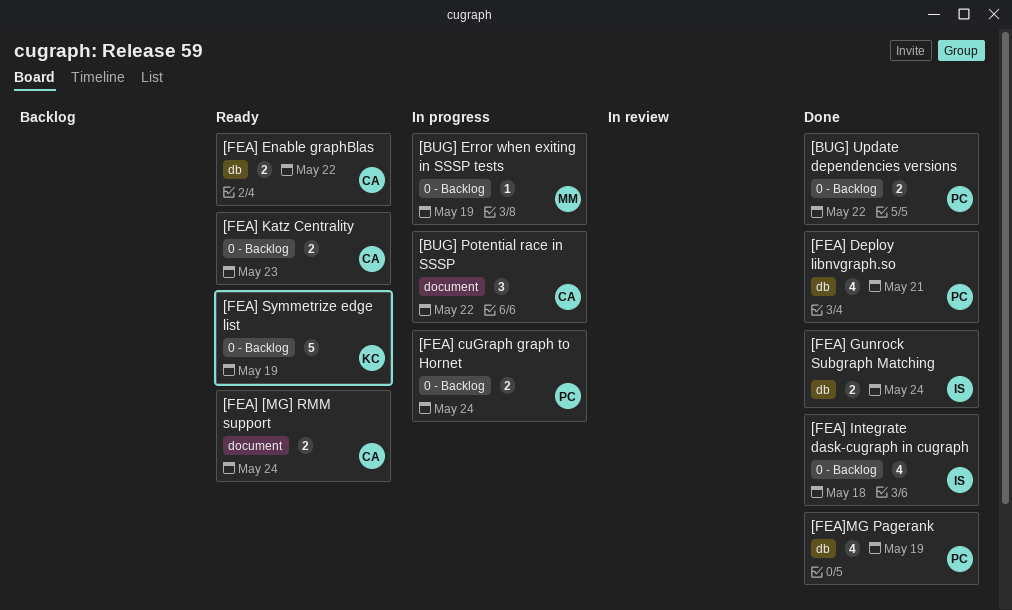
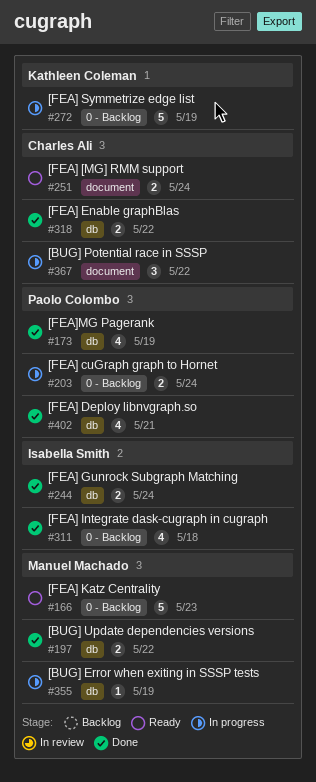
[BUG] Error when exiting in SSSP tests, label: 0 - Backlog -> db
[BUG] Update dependencies versions, owner: Paolo Colombo -> Manuel Machado
[BUG] Update dependencies versions, label: 0 - Backlog -> db
[FEA] Enable graphBlas, status: Ready -> Done
[FEA] Katz Centrality, owner: Charles Ali -> Manuel Machado
[FEA] Katz Centrality, estimate: 2 -> 5
[FEA] Symmetrize edge list, status: Ready -> In progress

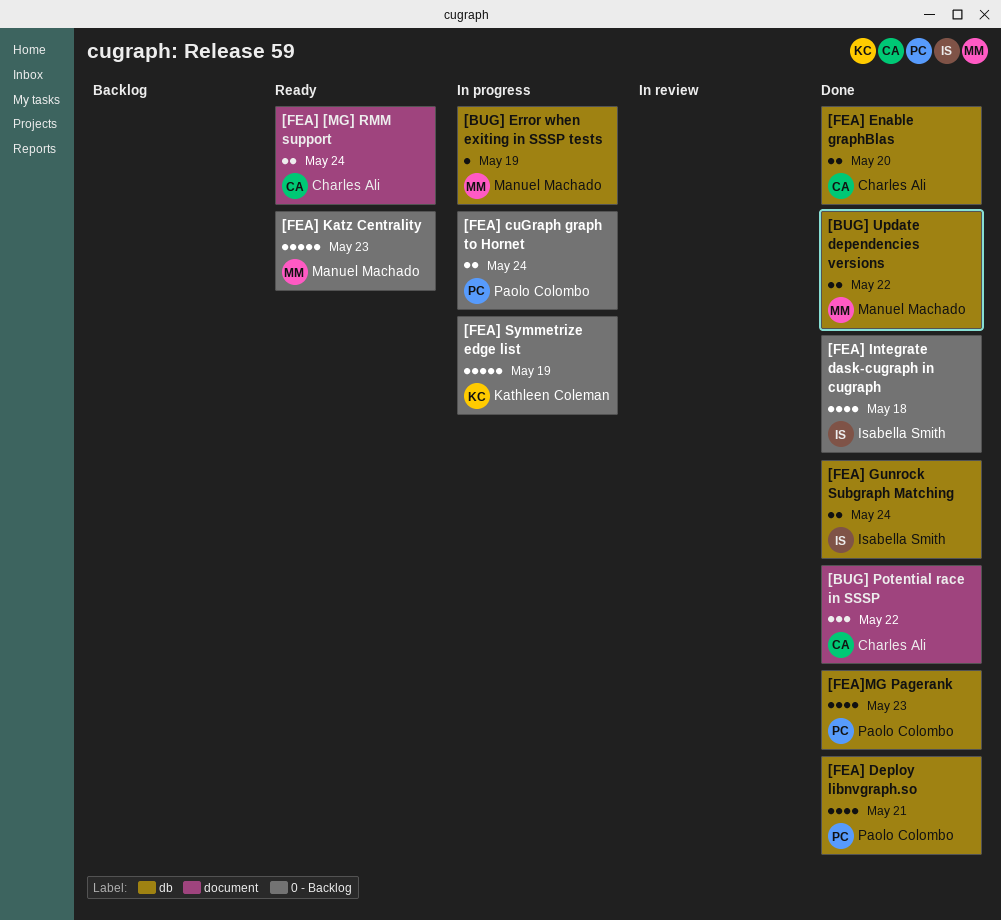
[BUG] Potential race in SSSP, status: In progress -> Done
[FEA] Enable graphBlas, due: May 22 -> May 20
[FEA]MG Pagerank, due: May 19 -> May 23

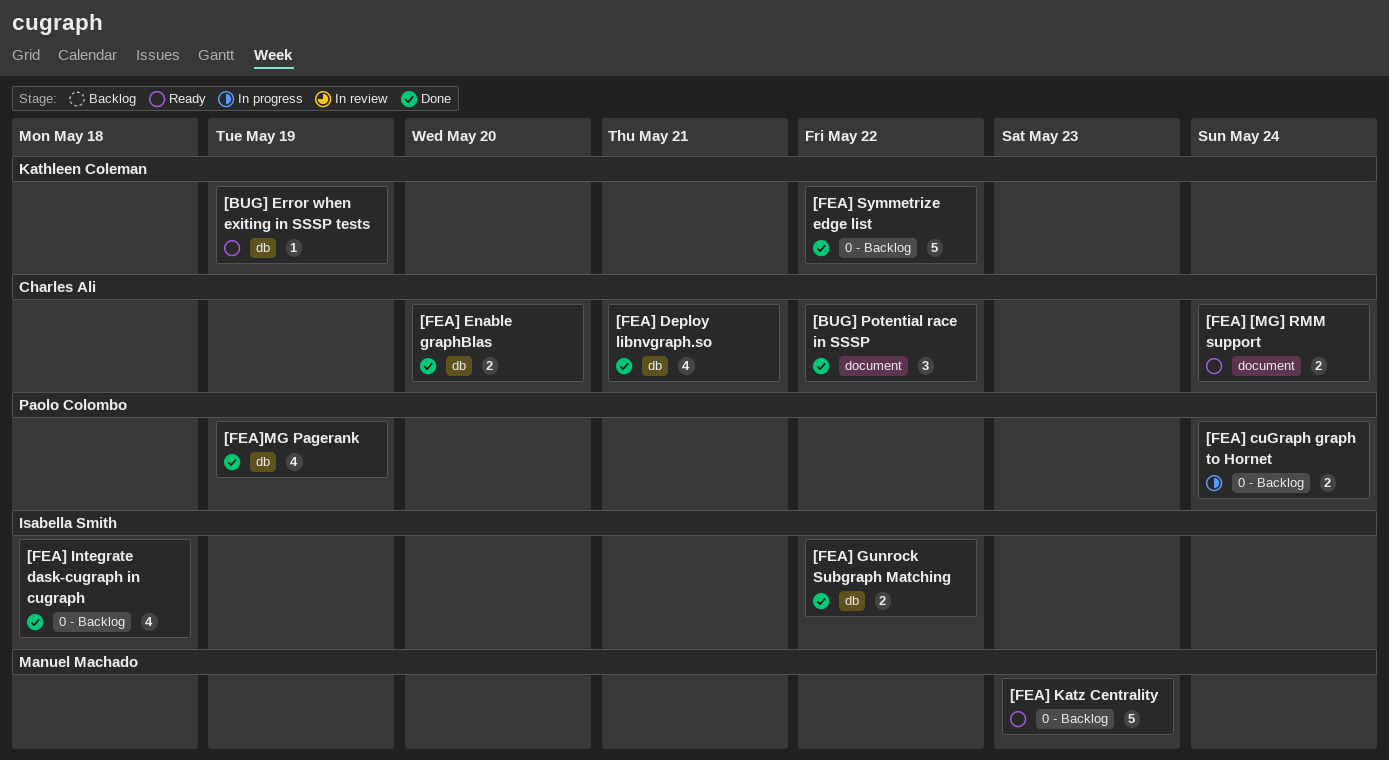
[BUG] Error when exiting in SSSP tests, status: In progress -> Ready
[BUG] Error when exiting in SSSP tests, owner: Manuel Machado -> Kathleen Coleman
[BUG] Update dependencies versions: present -> none
[FEA] Deploy libnvgraph.so, owner: Paolo Colombo -> Charles Ali
[FEA] Gunrock Subgraph Matching, due: May 24 -> May 22
[FEA] Symmetrize edge list, status: In progress -> Done
[FEA] Symmetrize edge list, due: May 19 -> May 22
[FEA]MG Pagerank, due: May 23 -> May 19

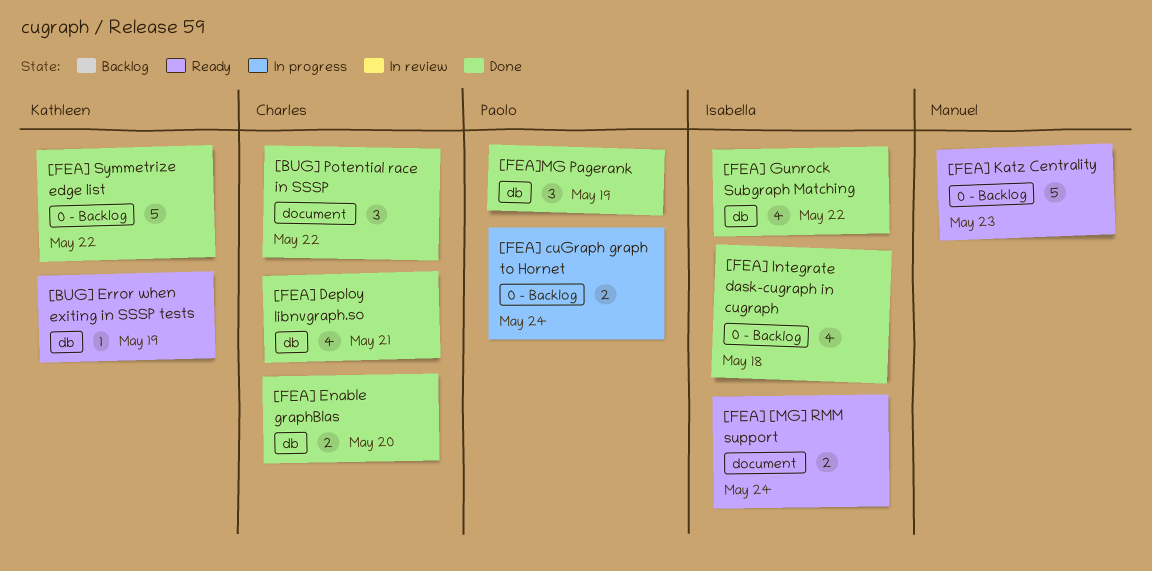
[FEA] [MG] RMM support, owner: Charles Ali -> Isabella Smith
[FEA] Gunrock Subgraph Matching, estimate: 2 -> 4
[FEA]MG Pagerank, estimate: 4 -> 3

